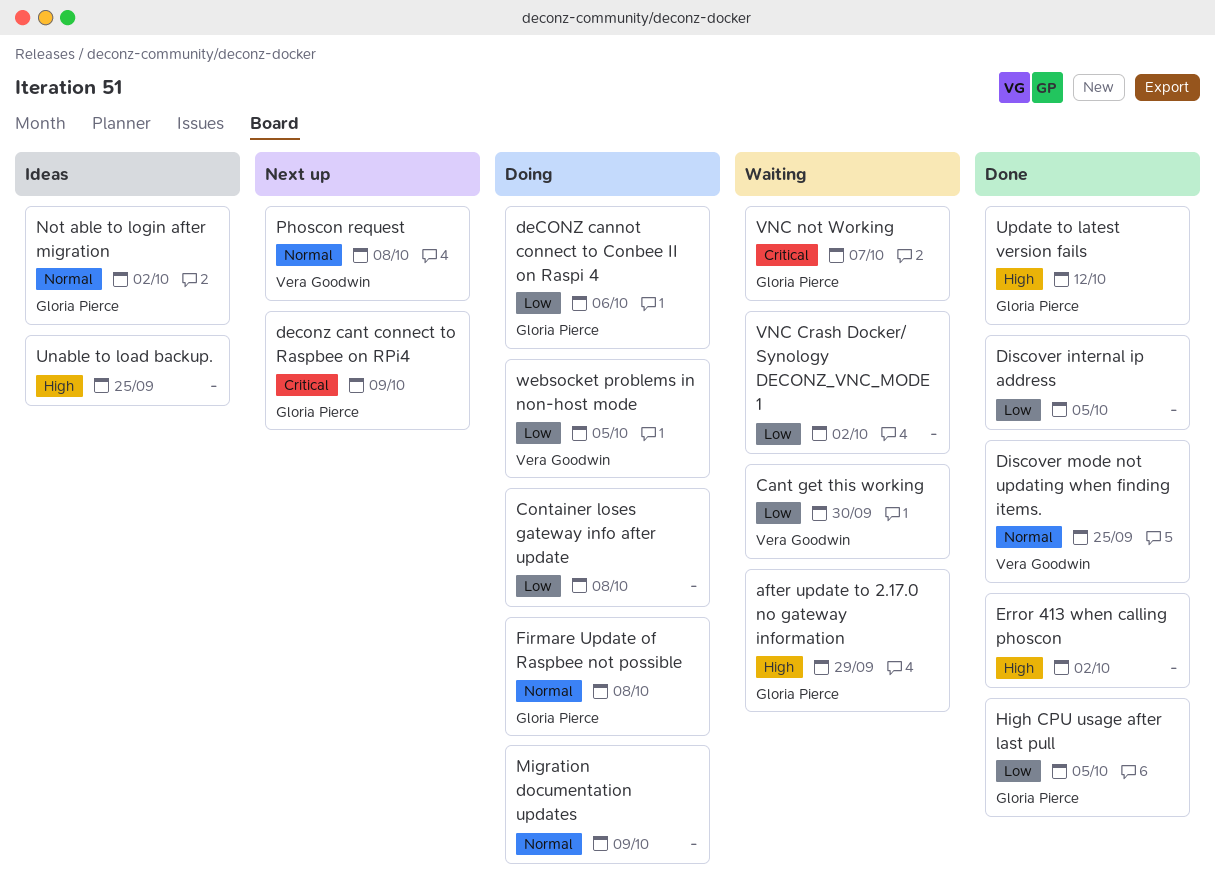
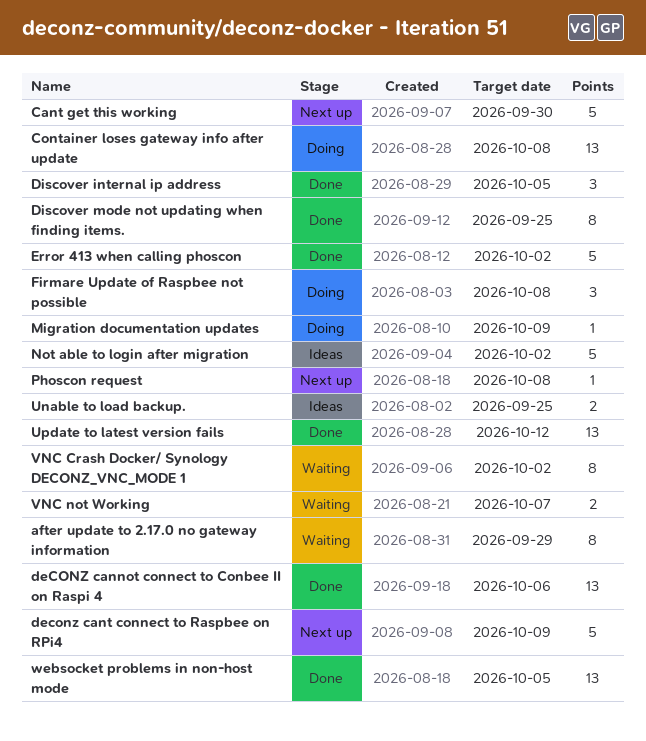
Cant get this working, status: Waiting -> Next up
deCONZ cannot connect to Conbee II on Raspi 4, status: Doing -> Done
High CPU usage after last pull: present -> none
websocket problems in non-host mode, status: Doing -> Done

